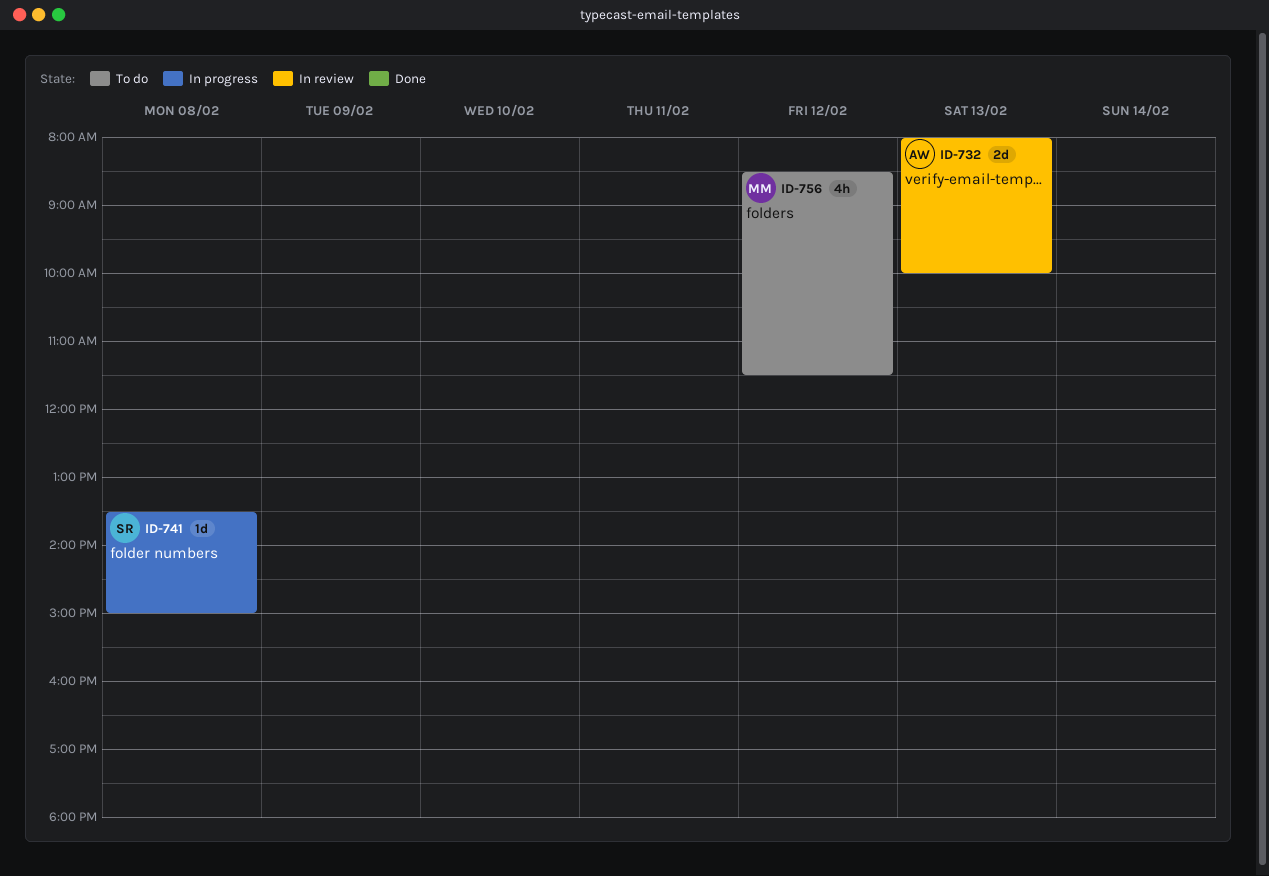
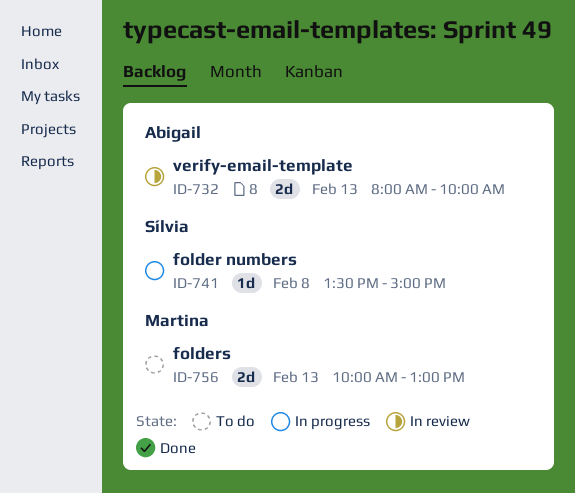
ID-756, estimate: 4h -> 2d
ID-756, day: Feb 12 -> Feb 13
ID-756, begins: 08:30 -> 10:00
ID-756, ends: 11:30 -> 13:00

